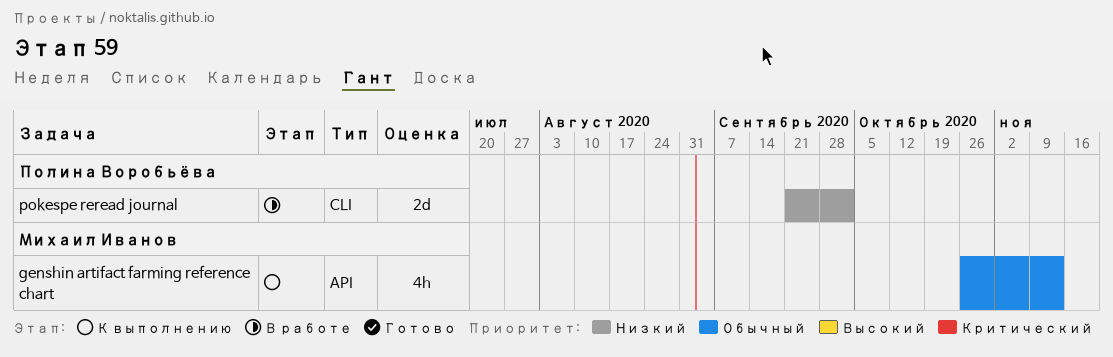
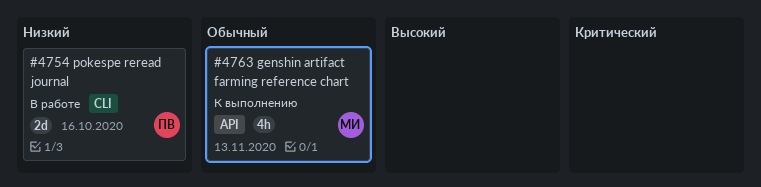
pokespe reread journal, due: Oct 2 -> Oct 16

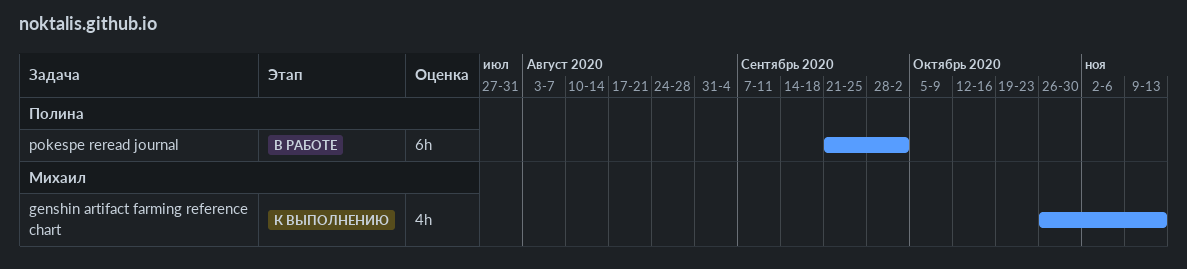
pokespe reread journal, estimate: 2d -> 6h
pokespe reread journal, due: Oct 16 -> Oct 2

